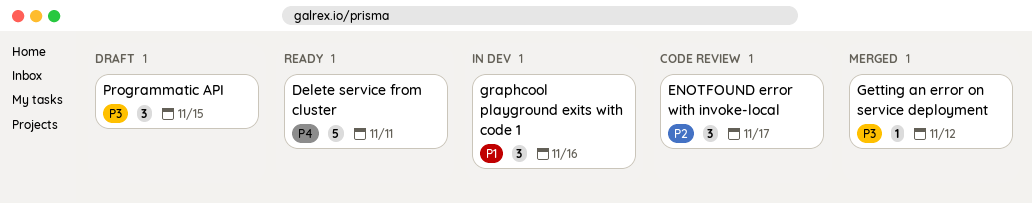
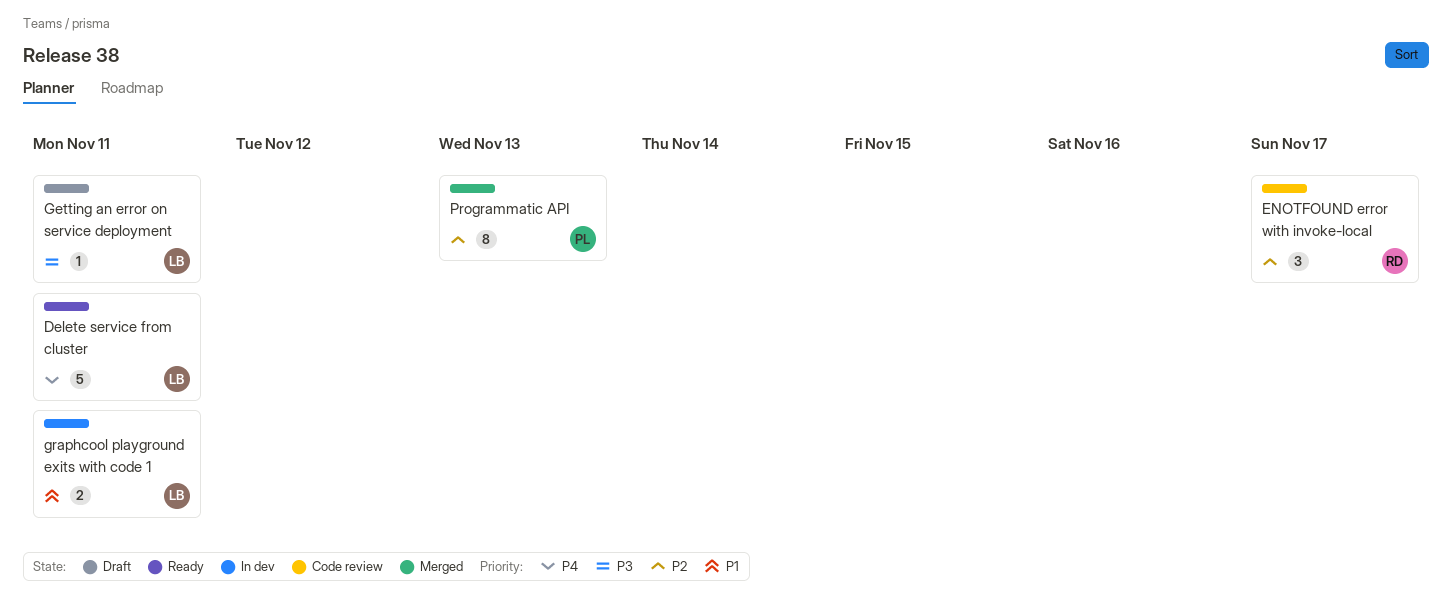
Getting an error on service deployment, status: Merged -> Draft
Getting an error on service deployment, due: Nov 12 -> Nov 11
graphcool playground exits with code 1, estimate: 3 -> 2
graphcool playground exits with code 1, due: Nov 16 -> Nov 11
Programmatic API, status: Draft -> Merged
Programmatic API, priority: P3 -> P2
Programmatic API, estimate: 3 -> 8
Programmatic API, due: Nov 15 -> Nov 13

